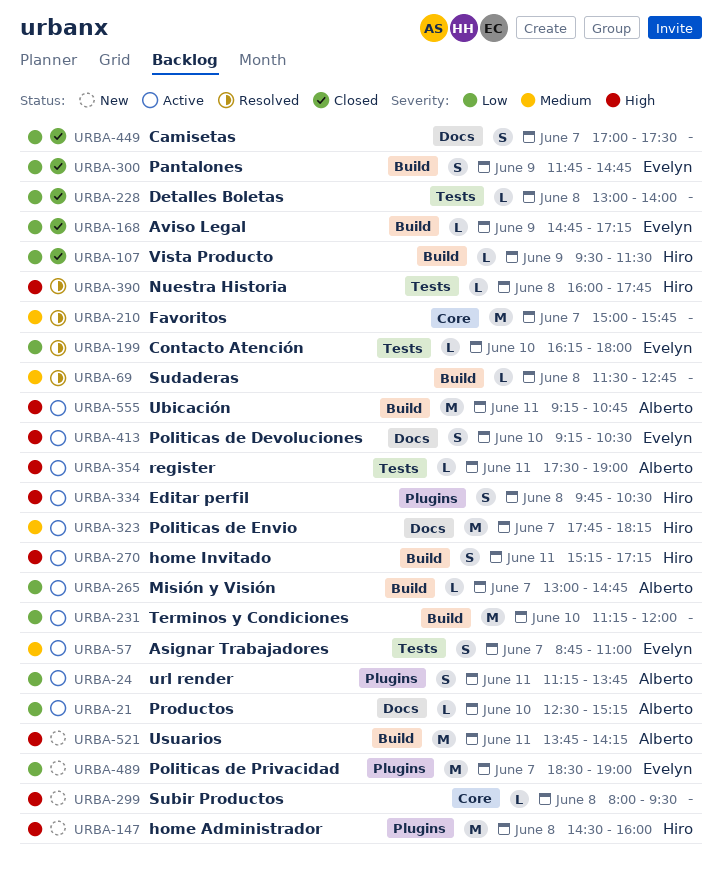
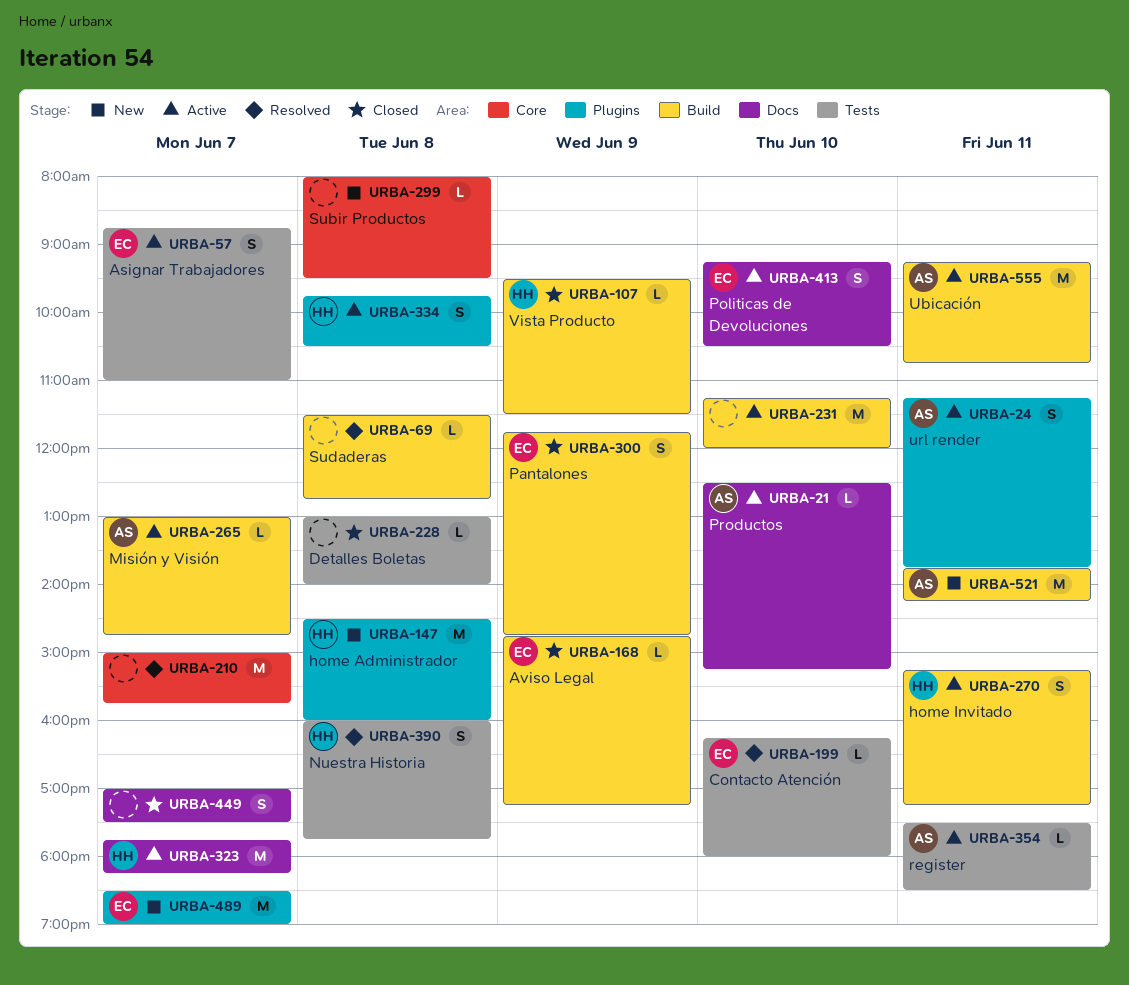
URBA-354, ends: 19:00 -> 18:30
URBA-390, estimate: L -> S

